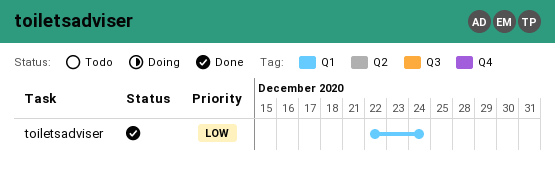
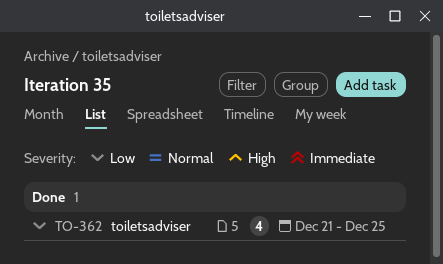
toiletsadviser, start: Dec 22 -> Dec 21
toiletsadviser, due: Dec 24 -> Dec 25

